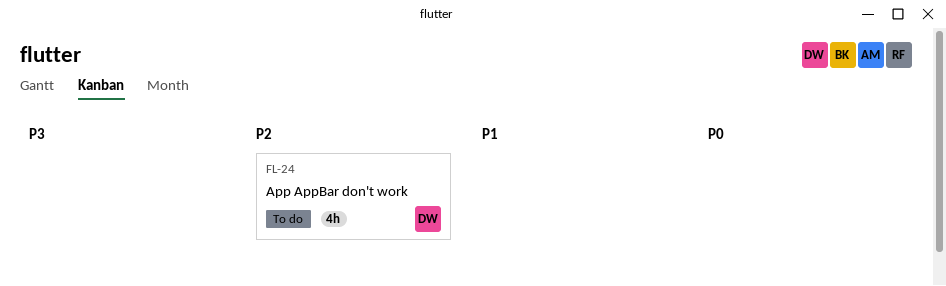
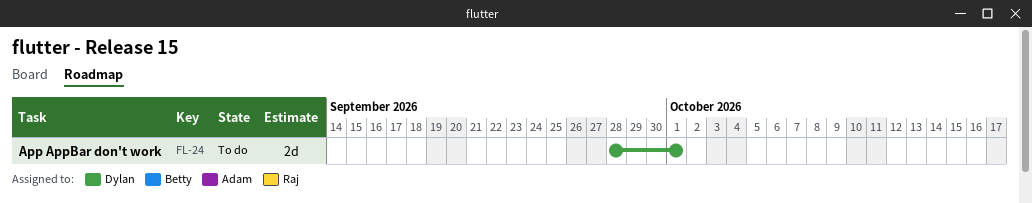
FL-24, estimate: 4h -> 2d

